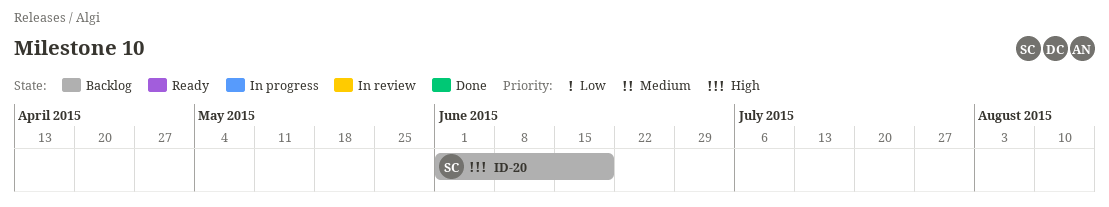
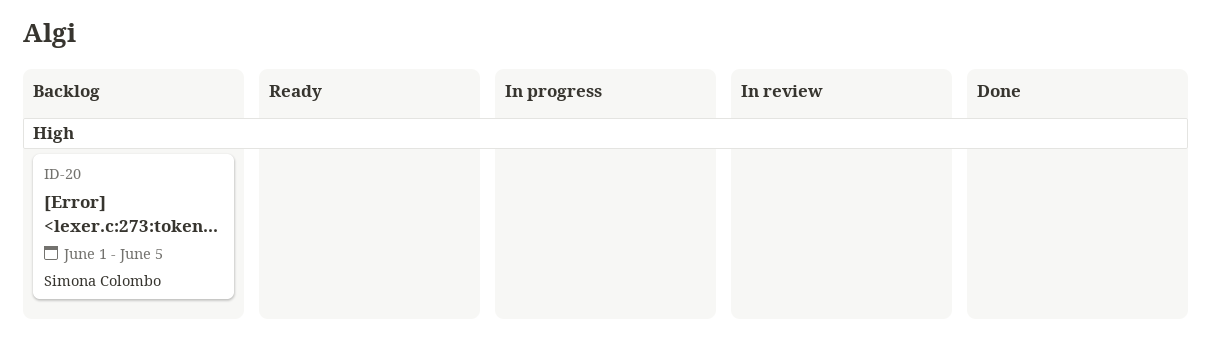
ID-20, due: Jun 19 -> Jun 5

